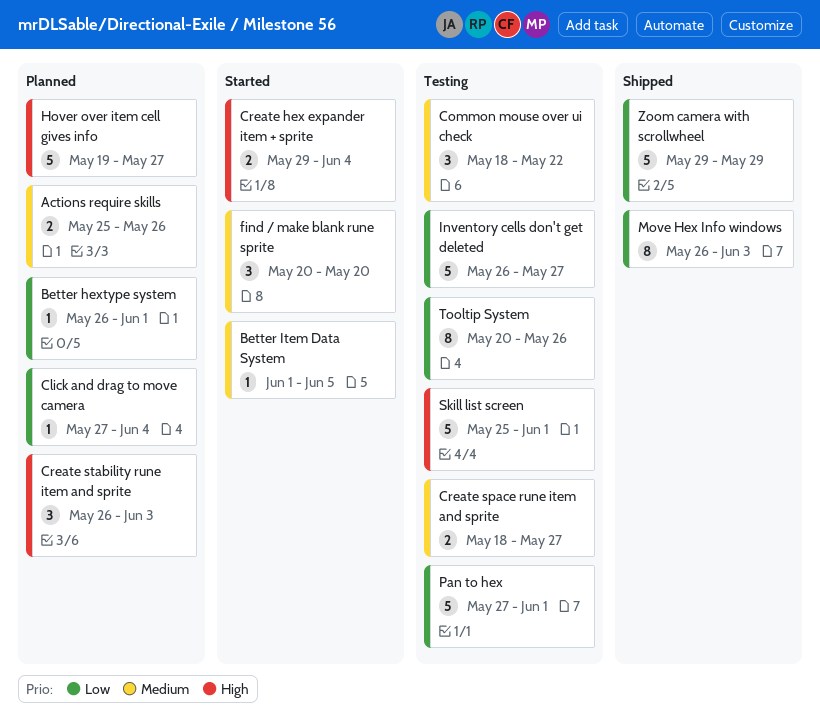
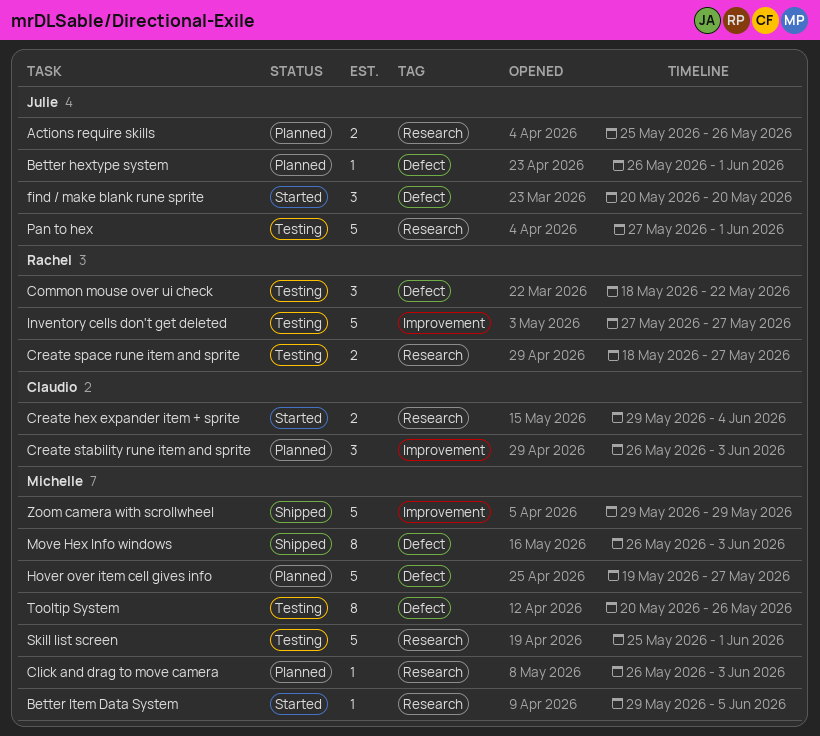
Better Item Data System, start: Jun 1 -> May 29
Click and drag to move camera, start: May 27 -> May 26
Click and drag to move camera, due: Jun 4 -> Jun 3
Inventory cells don't get deleted, start: May 26 -> May 27

